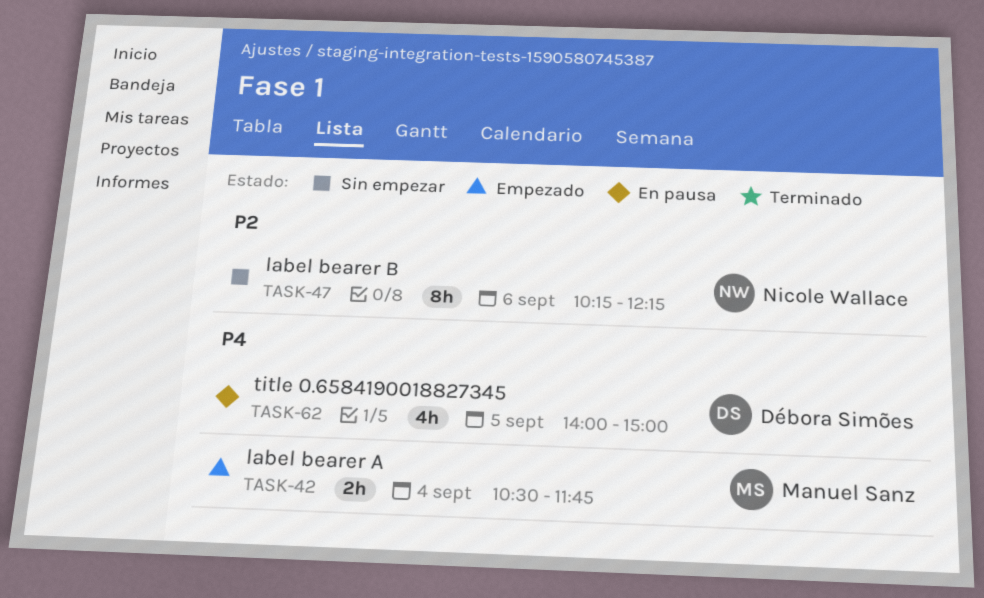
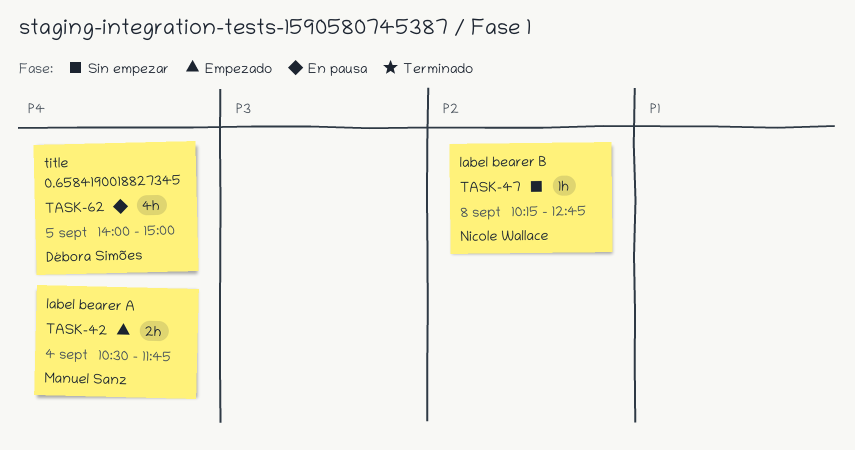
TASK-47, estimate: 8h -> 1h
TASK-47, day: Sep 6 -> Sep 8
TASK-47, ends: 12:15 -> 12:45

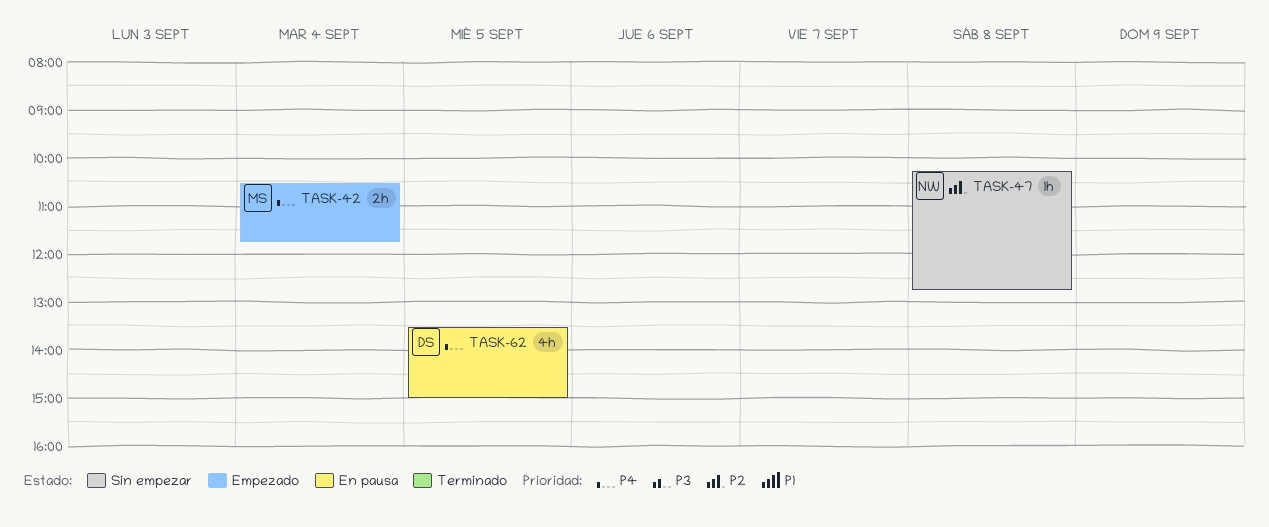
TASK-62, begins: 14:00 -> 13:30

